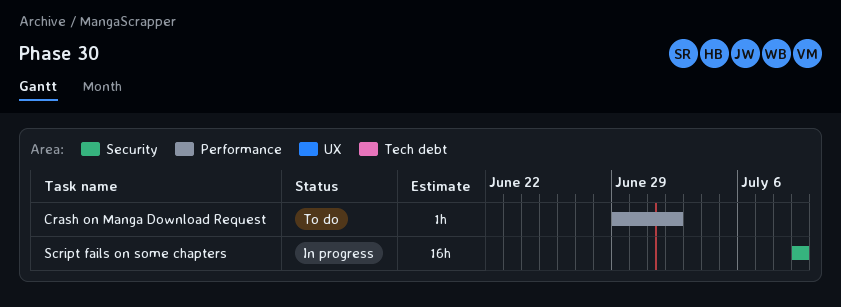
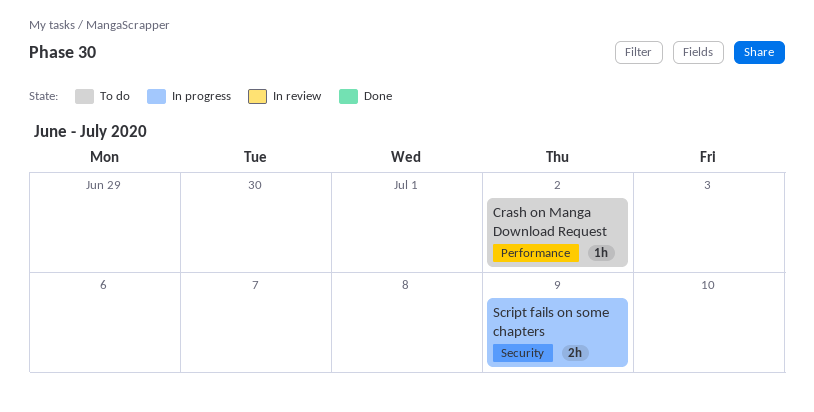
Script fails on some chapters, estimate: 16h -> 2h

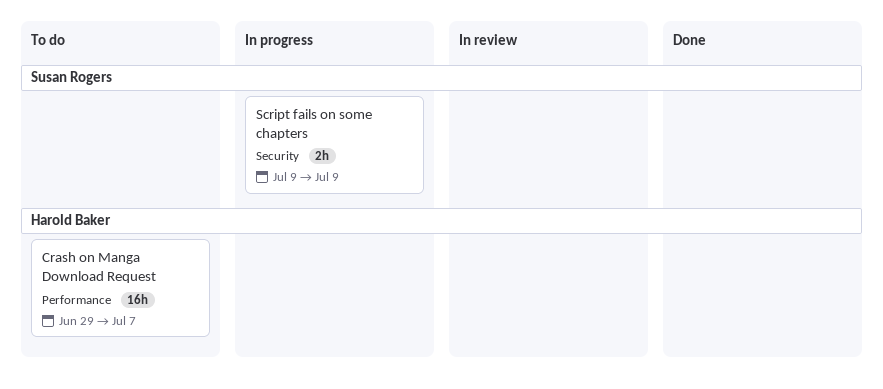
Crash on Manga Download Request, estimate: 1h -> 16h
Crash on Manga Download Request, due: Jul 2 -> Jul 7

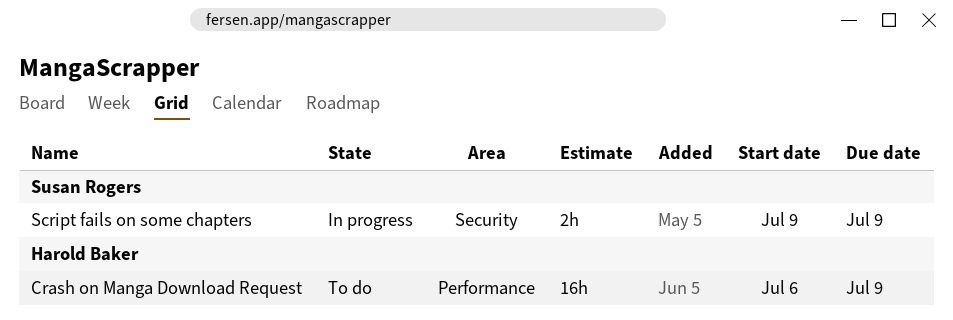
Crash on Manga Download Request, start: Jun 29 -> Jul 6
Crash on Manga Download Request, due: Jul 7 -> Jul 9

